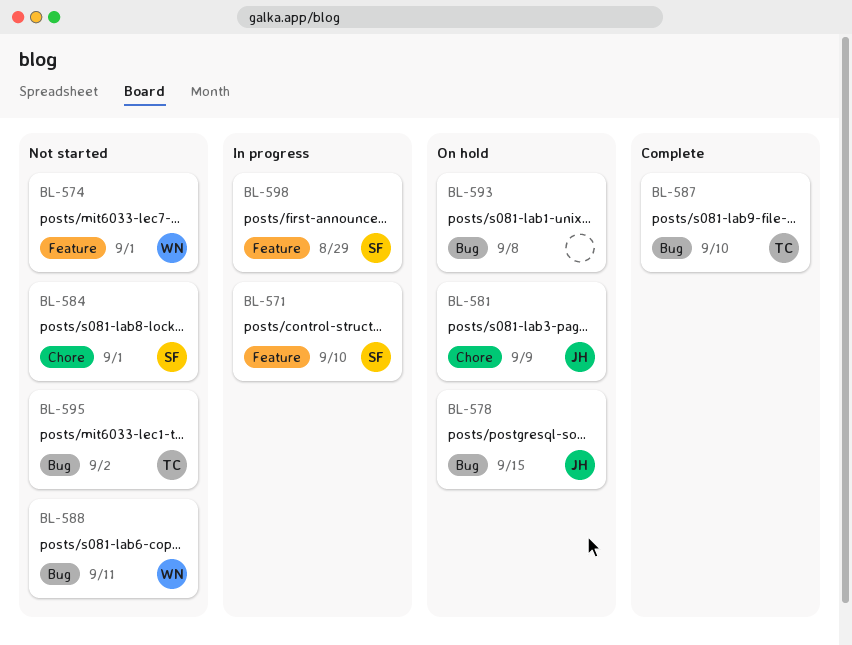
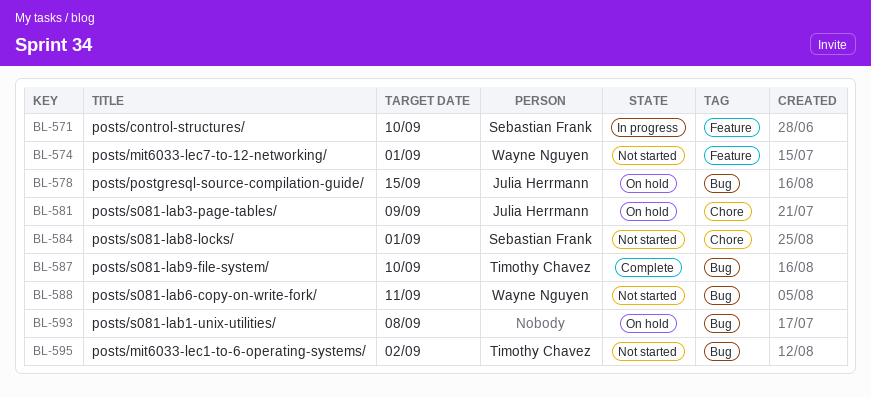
BL-598: present -> none

